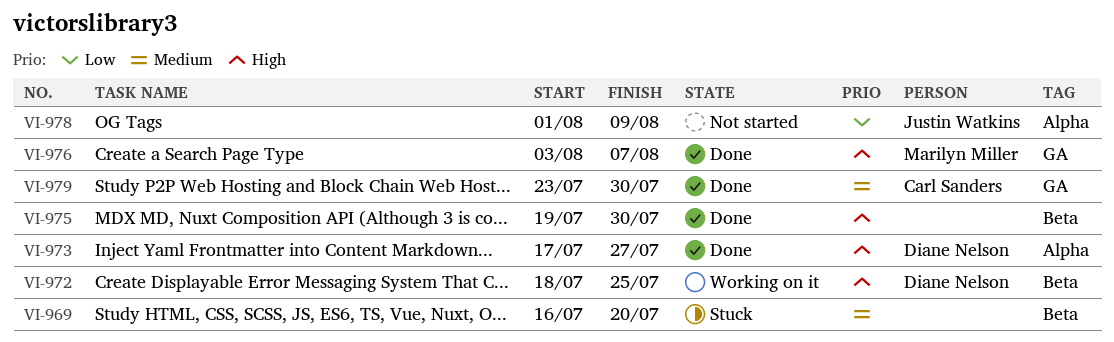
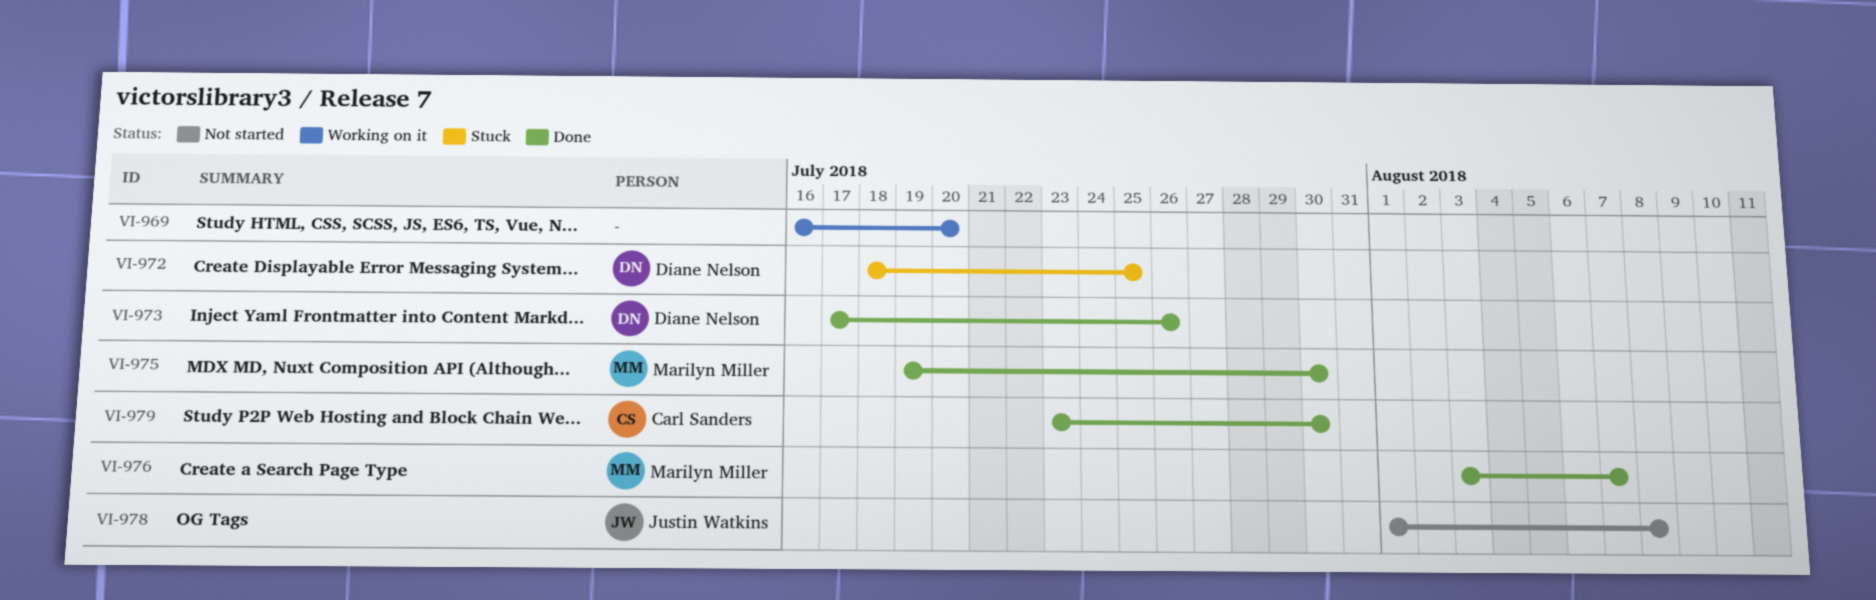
VI-969, status: Stuck -> Working on it
VI-972, status: Working on it -> Stuck
VI-973, due: Jul 27 -> Jul 26
VI-975, owner: none -> Marilyn Miller
VI-978, due: Aug 9 -> Aug 8

